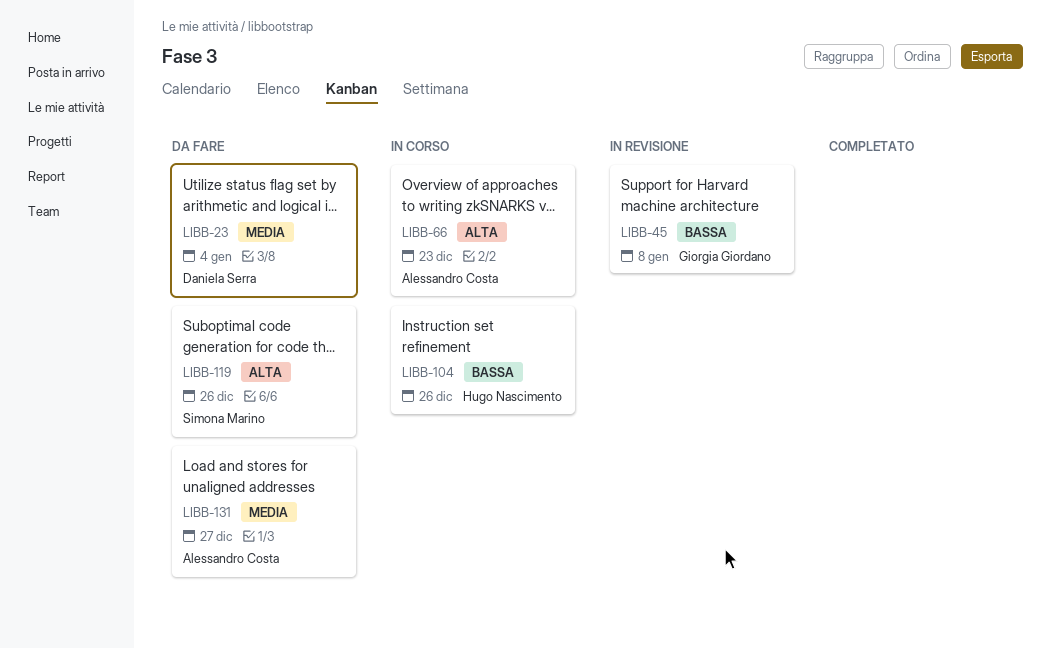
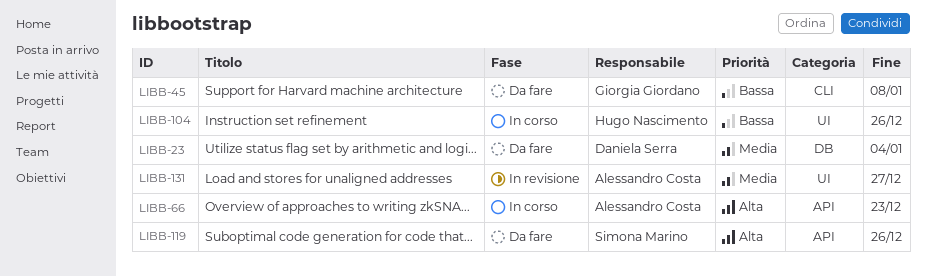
LIBB-45, status: In revisione -> Da fare
LIBB-131, status: Da fare -> In revisione

